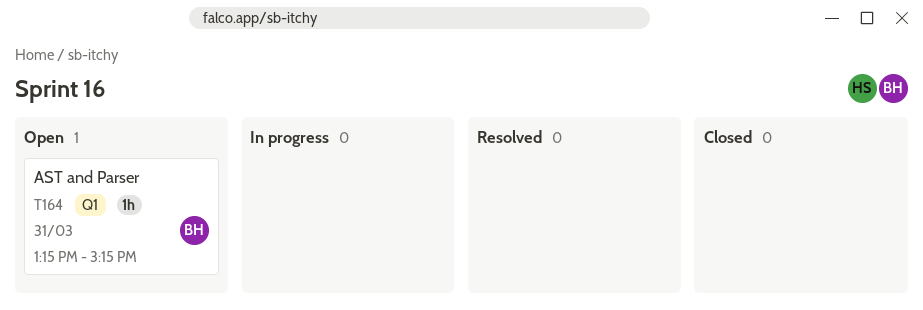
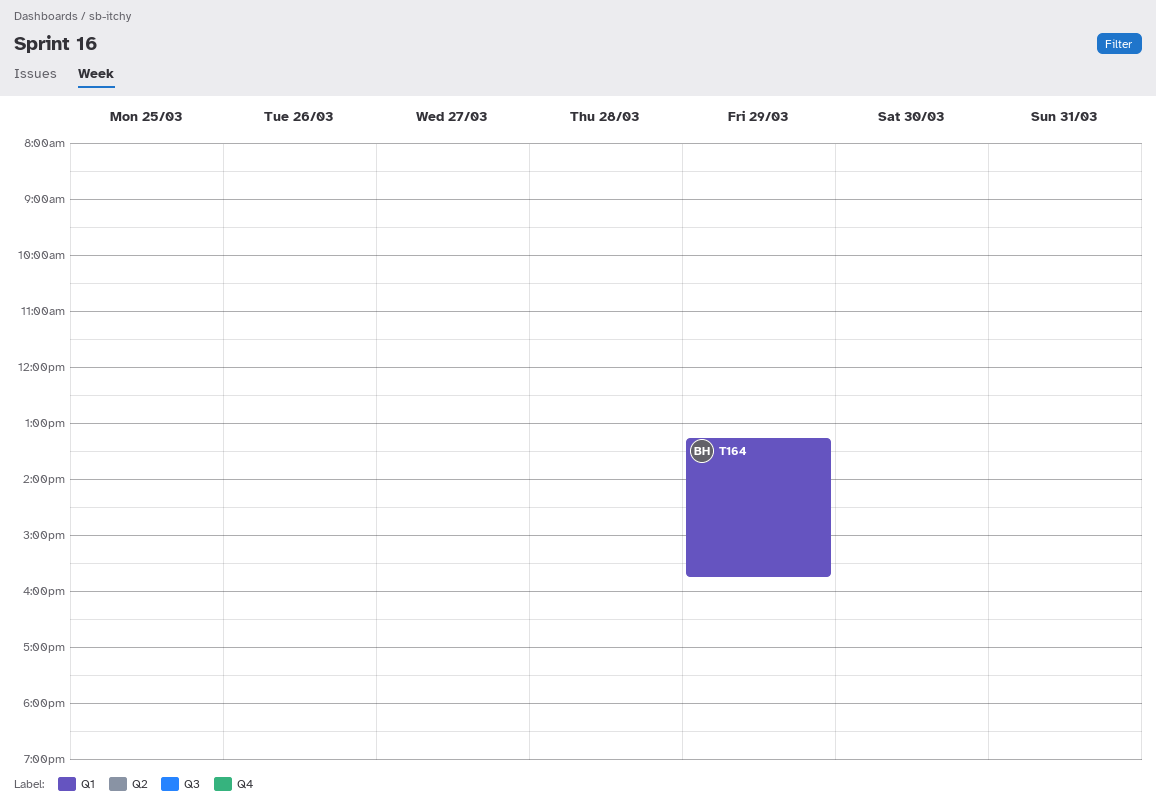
T164, day: Mar 31 -> Mar 29
T164, ends: 15:15 -> 15:45

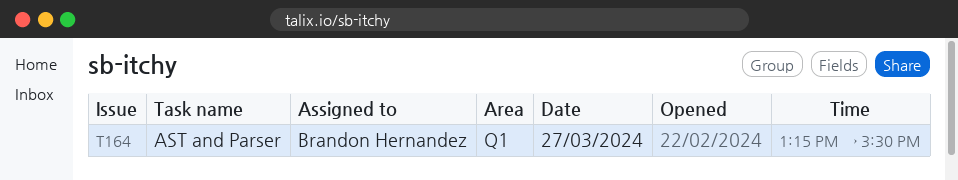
T164, day: Mar 29 -> Mar 27
T164, ends: 15:45 -> 15:30

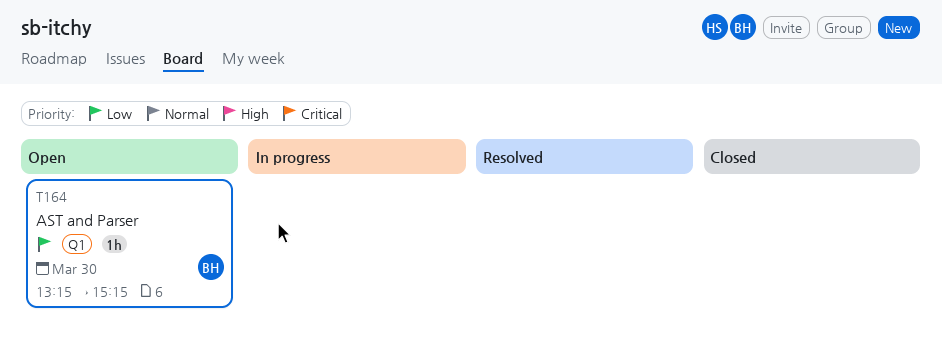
T164, day: Mar 27 -> Mar 30
T164, ends: 15:30 -> 15:15

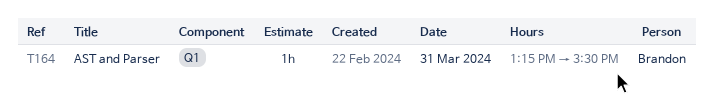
T164, day: Mar 30 -> Mar 31
T164, ends: 15:15 -> 15:30

